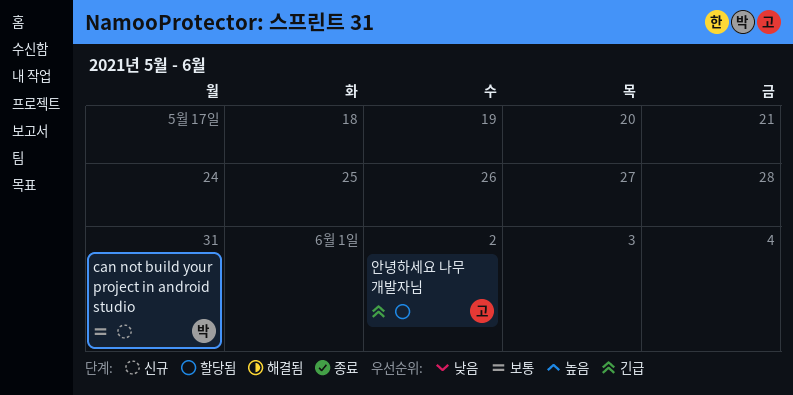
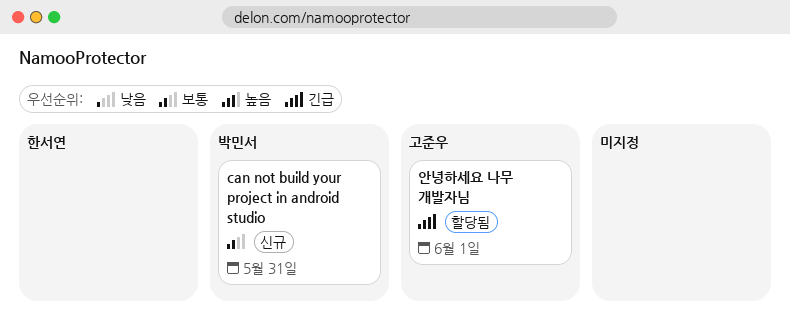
안녕하세요 나무 개발자님, due: Jun 2 -> Jun 1

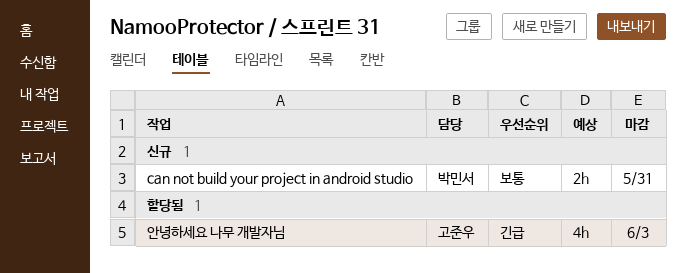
안녕하세요 나무 개발자님, due: Jun 1 -> Jun 3

